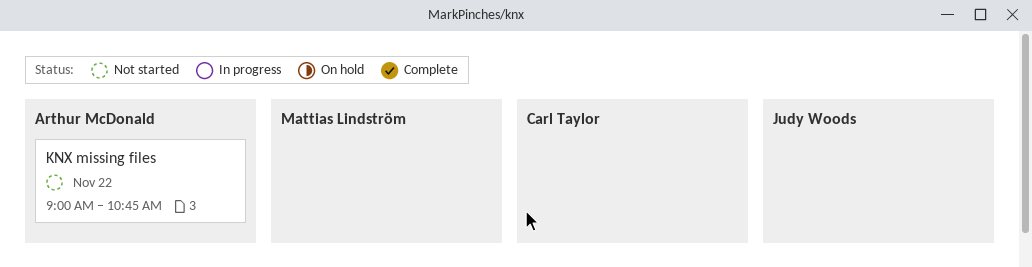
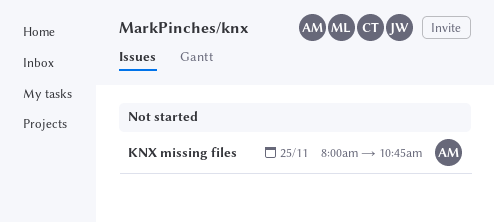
KNX missing files, day: Nov 22 -> Nov 25
KNX missing files, begins: 09:00 -> 08:00

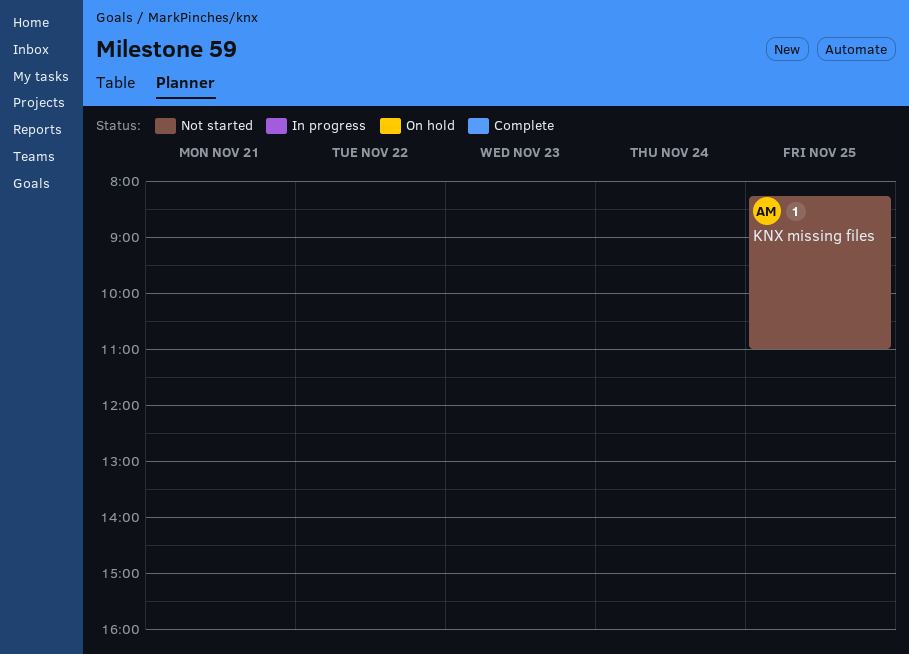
KNX missing files, begins: 08:00 -> 08:15
KNX missing files, ends: 10:45 -> 11:00

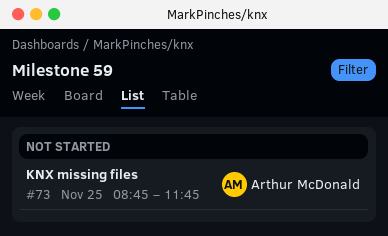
KNX missing files, begins: 08:15 -> 08:45
KNX missing files, ends: 11:00 -> 11:45

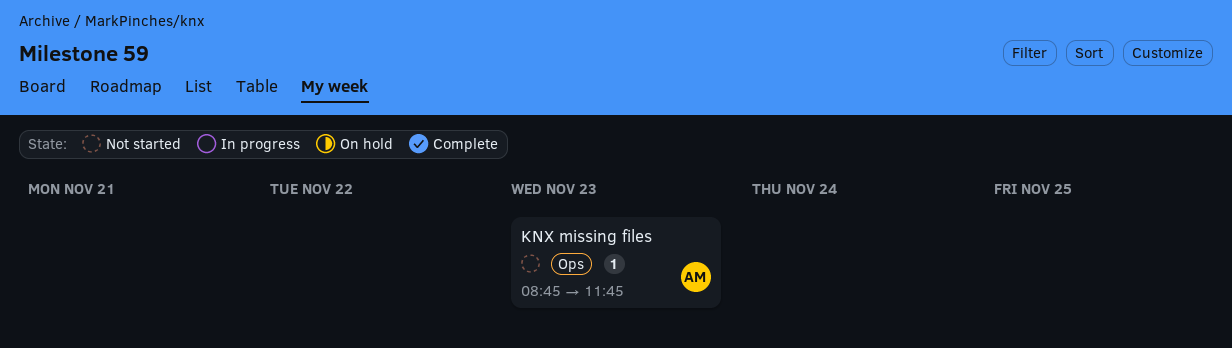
KNX missing files, day: Nov 25 -> Nov 23

